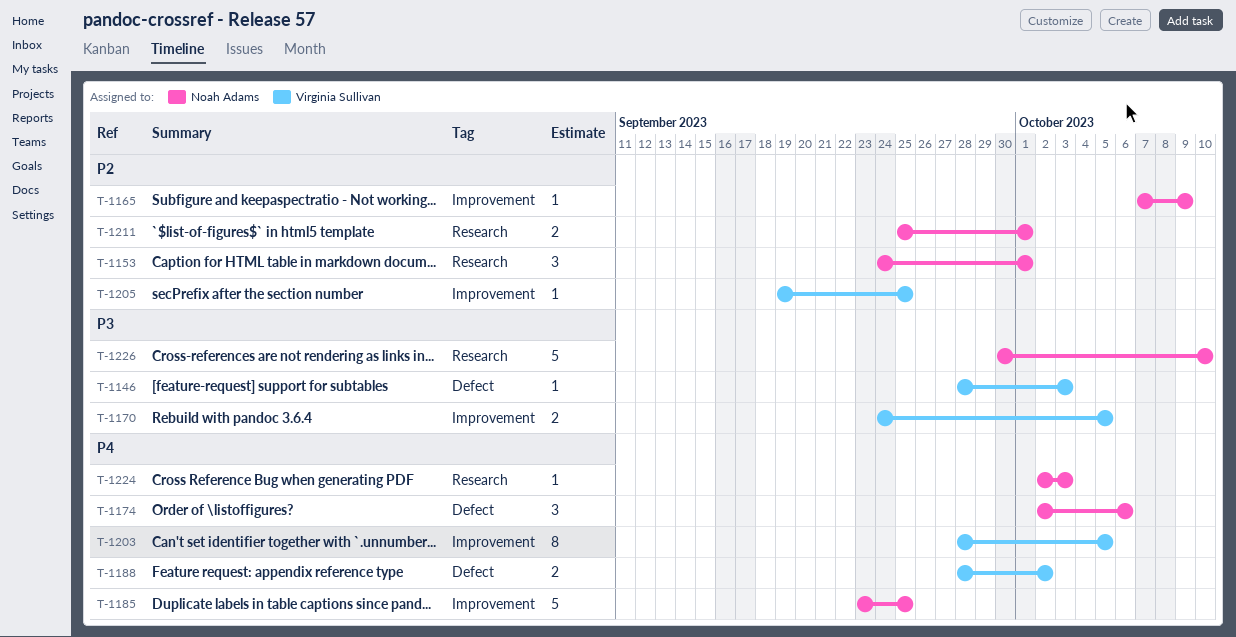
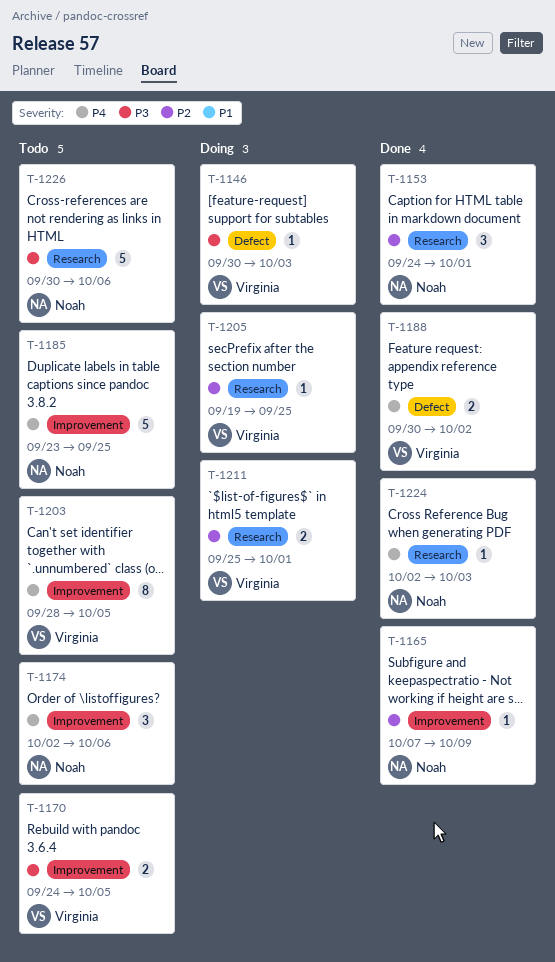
T-1146, start: Sep 28 -> Sep 30
T-1174, label: Defect -> Improvement
T-1188, start: Sep 28 -> Sep 30
T-1205, label: Improvement -> Research
T-1211, owner: Noah Adams -> Virginia Sullivan
T-1226, due: Oct 10 -> Oct 6

